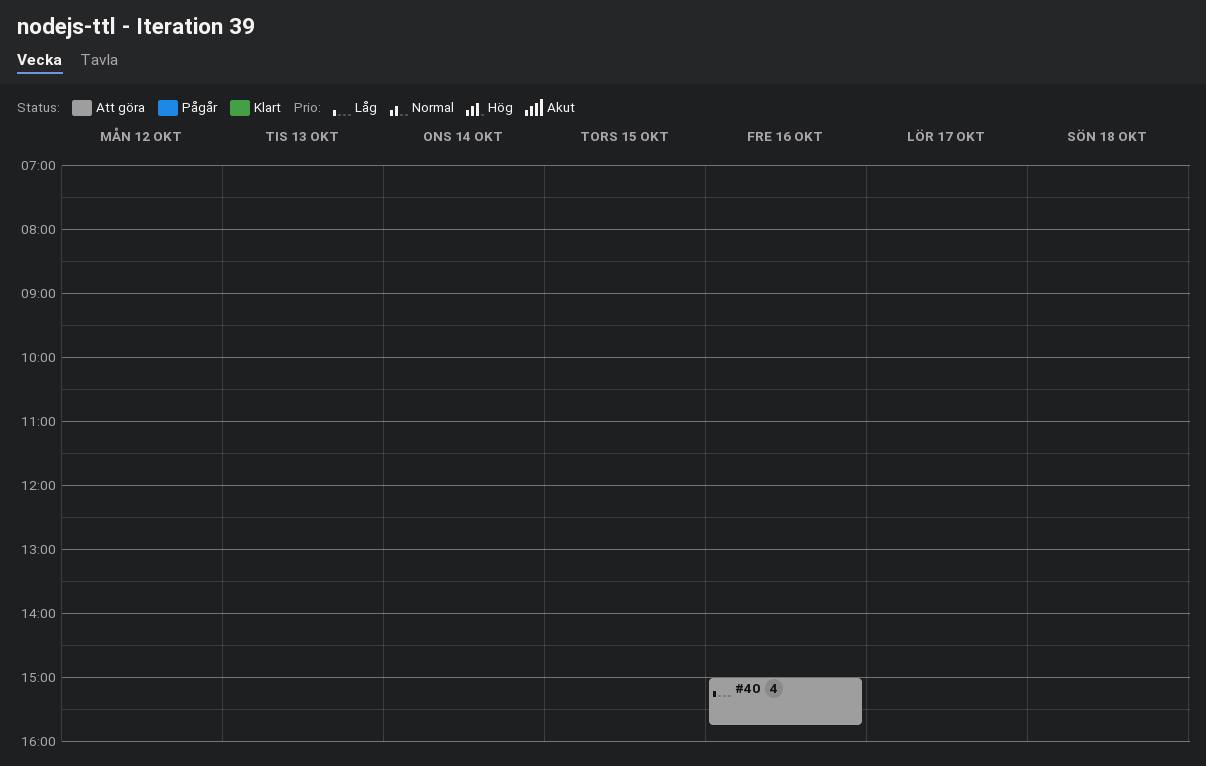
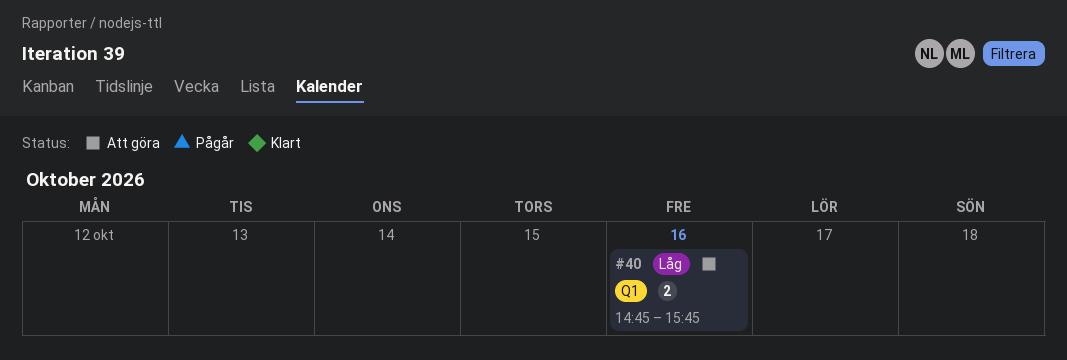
#40, estimate: 4 -> 2
#40, begins: 15:00 -> 14:45

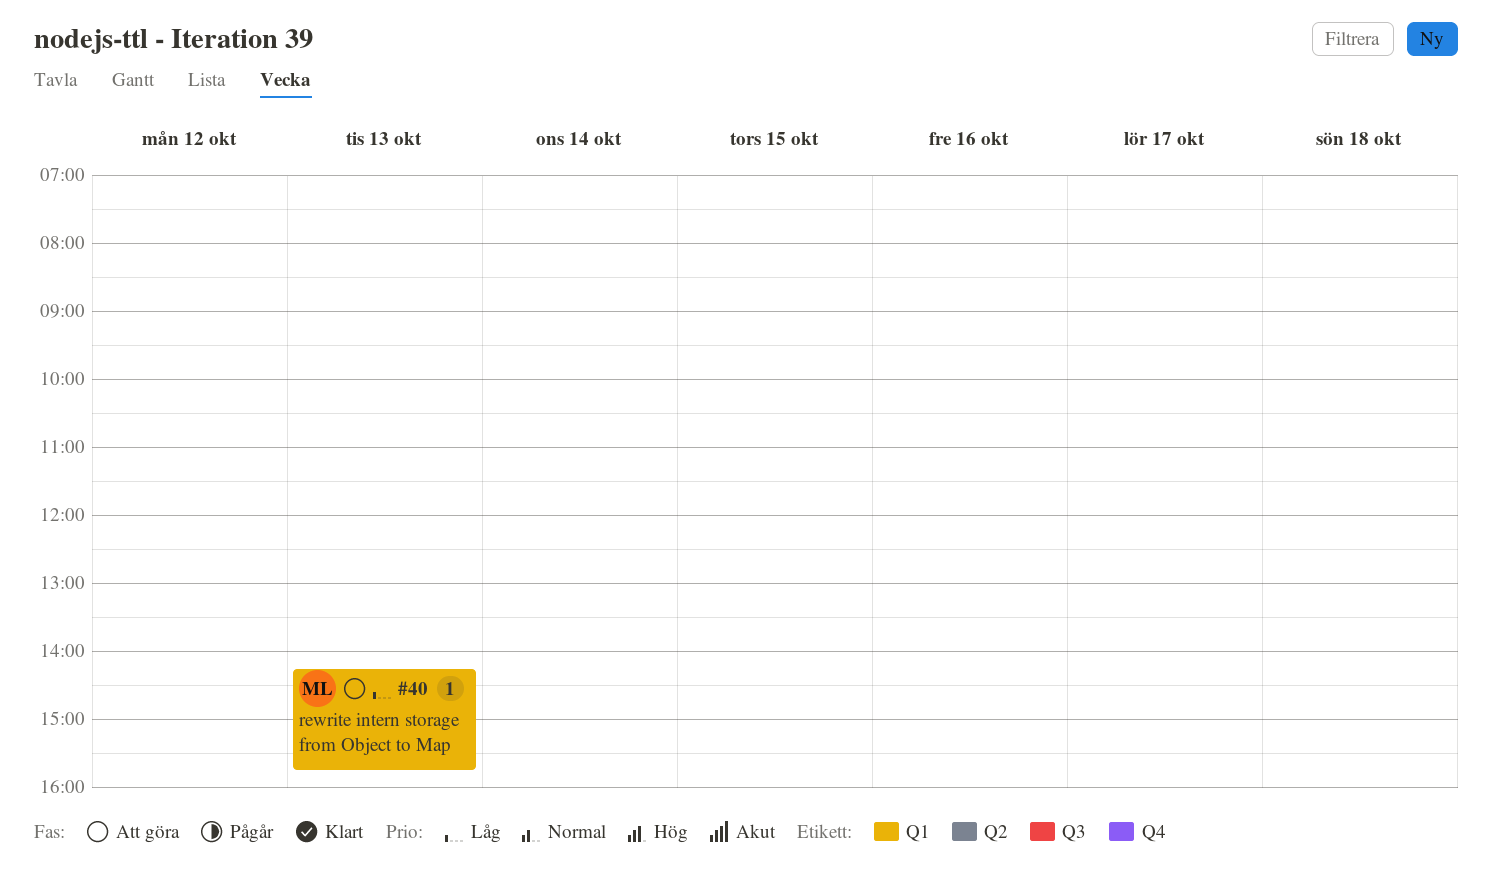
#40, estimate: 2 -> 1
#40, day: Oct 16 -> Oct 13
#40, begins: 14:45 -> 14:15

